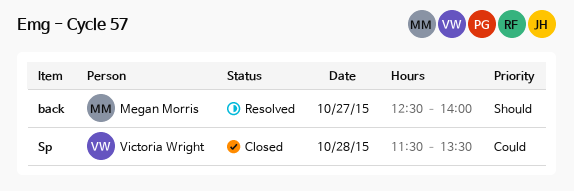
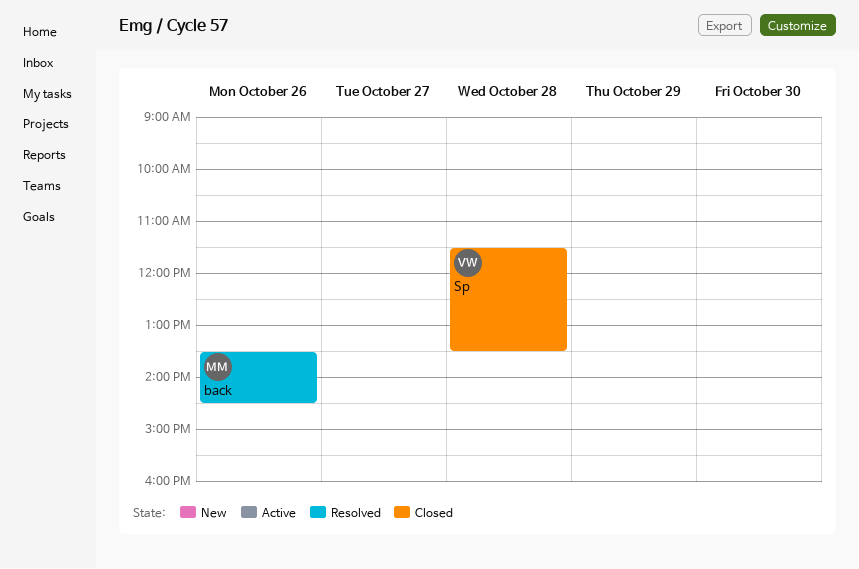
back, day: Oct 27 -> Oct 26
back, begins: 12:30 -> 13:30
back, ends: 14:00 -> 14:30

